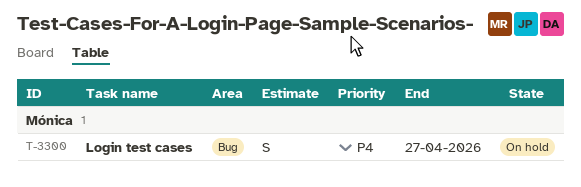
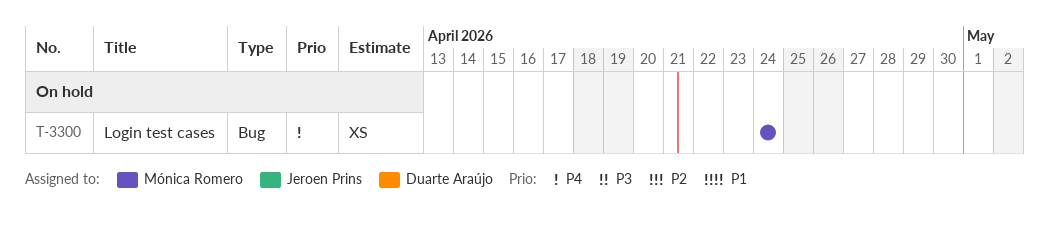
T-3300, estimate: S -> XS
T-3300, due: Apr 27 -> Apr 24

